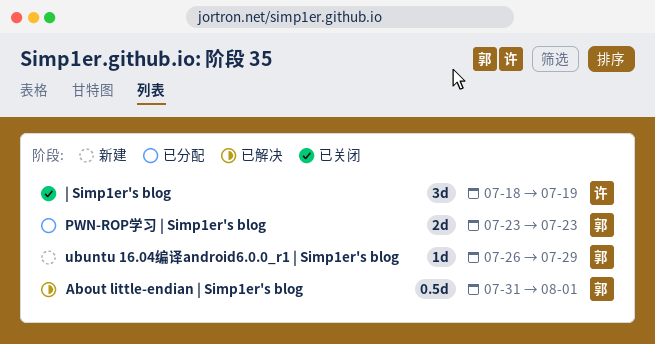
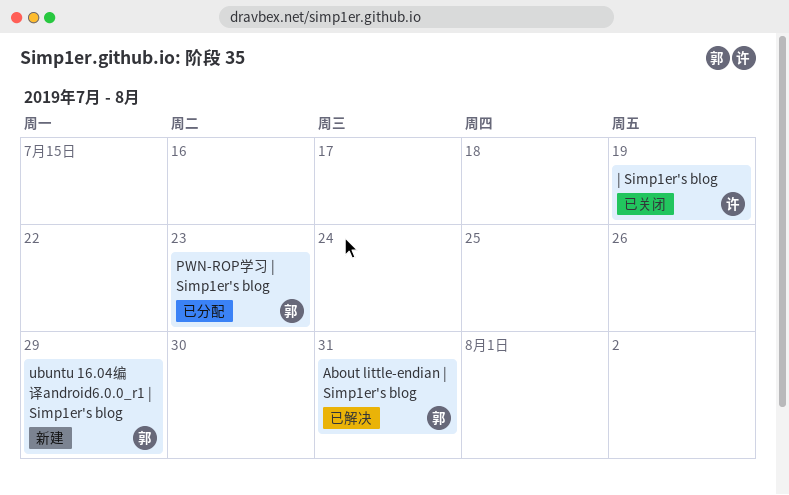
About little-endian | Simp1er's blog, due: Aug 1 -> Jul 31

